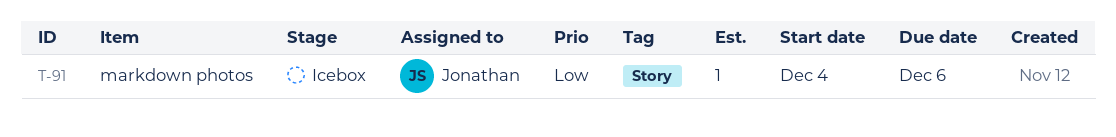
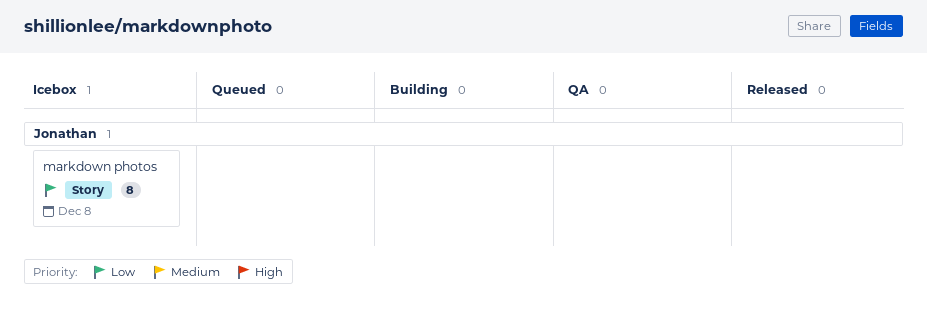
markdown photos, estimate: 1 -> 8
markdown photos, due: Dec 6 -> Dec 8

